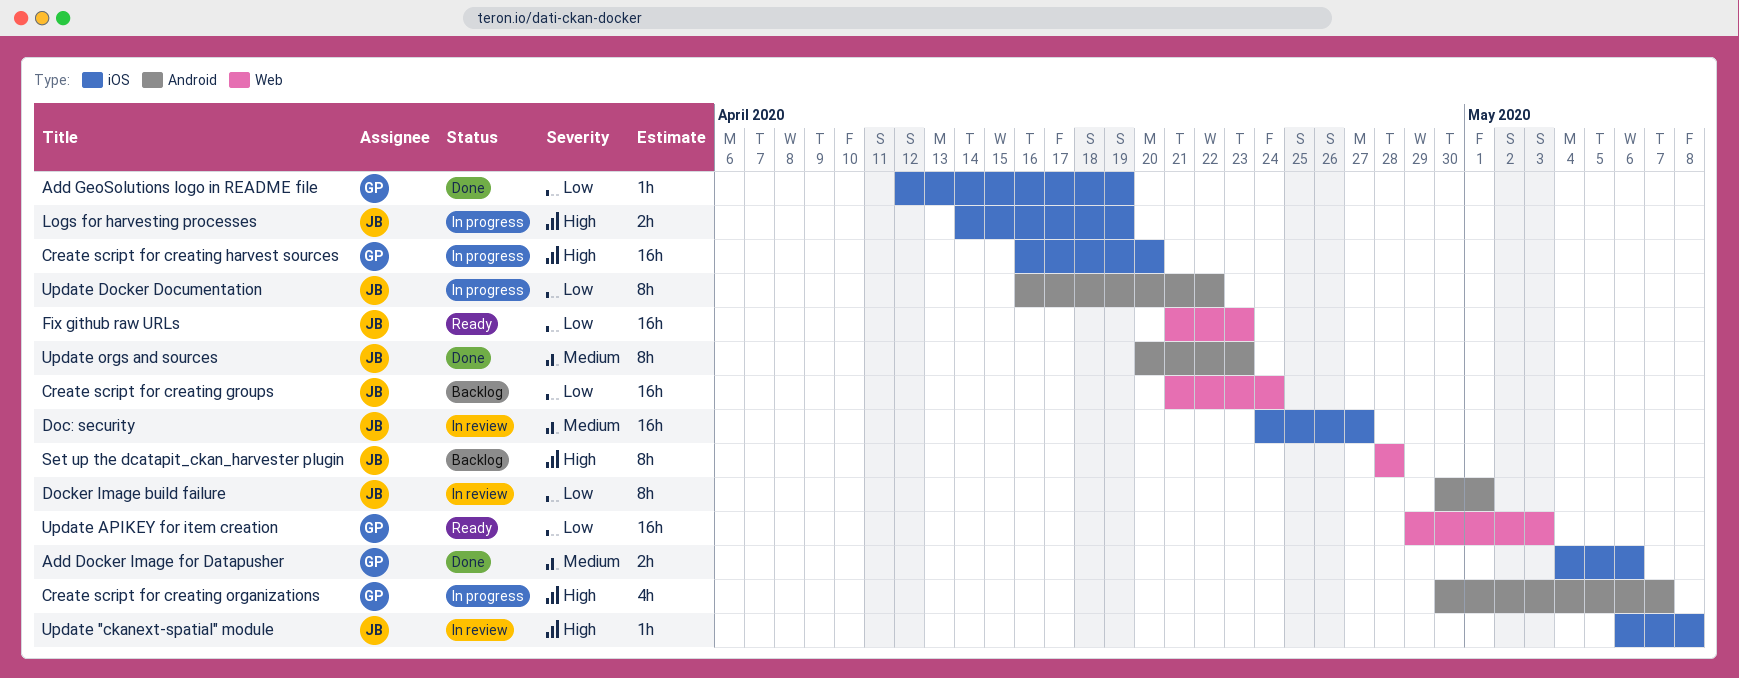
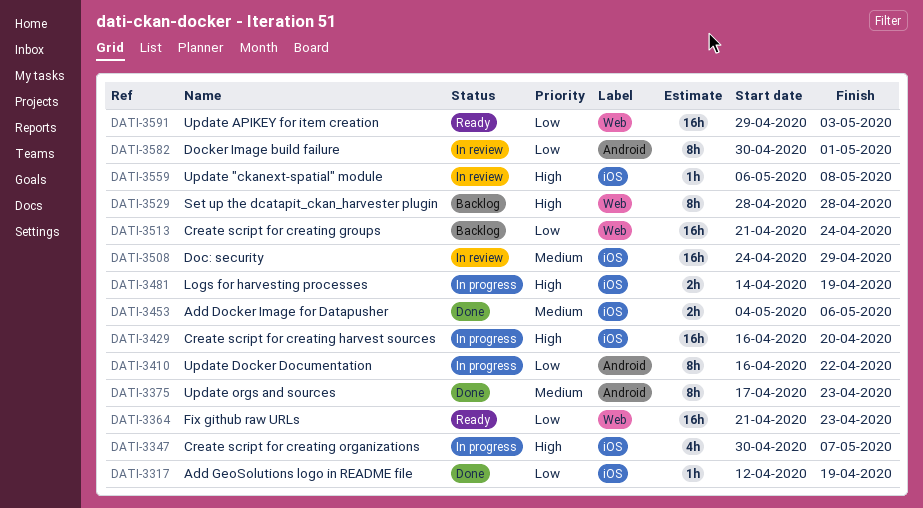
Create script for creating organizations, label: Android -> iOS
Doc: security, due: Apr 27 -> Apr 29
Update orgs and sources, start: Apr 20 -> Apr 17

